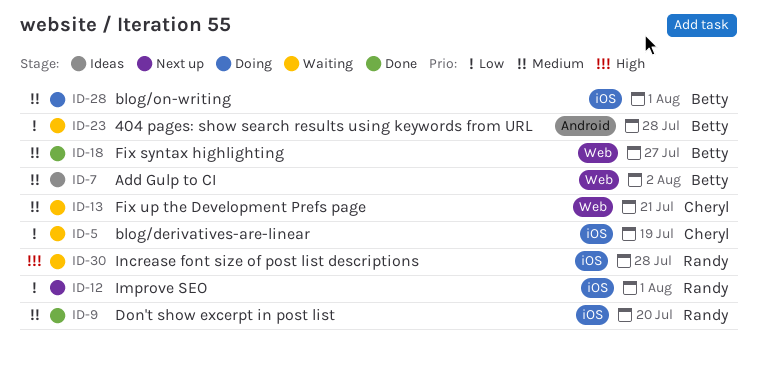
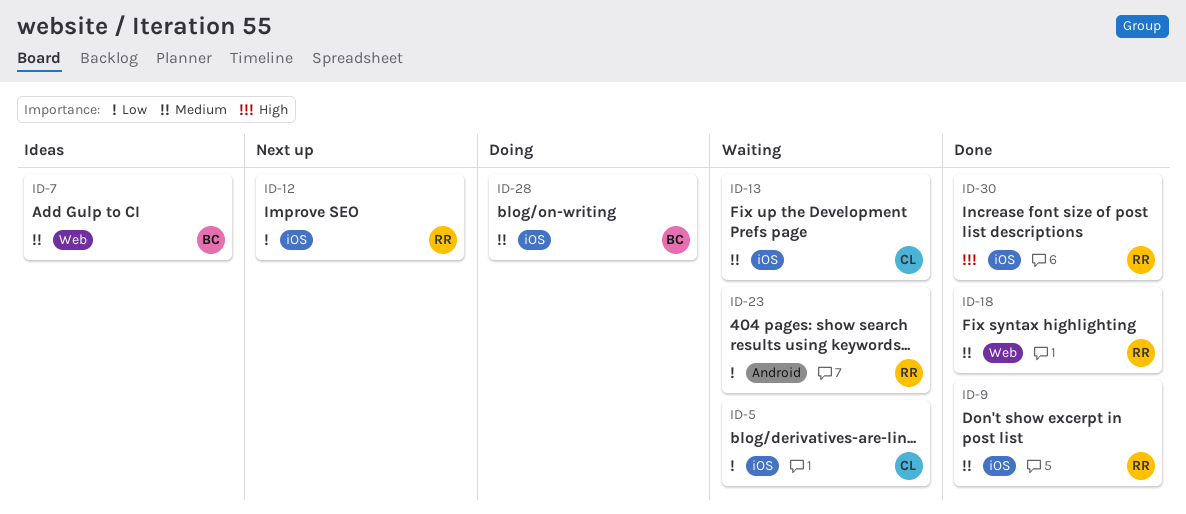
ID-13, label: Web -> iOS
ID-18, owner: Betty -> Randy
ID-23, owner: Betty -> Randy
ID-30, status: Waiting -> Done

